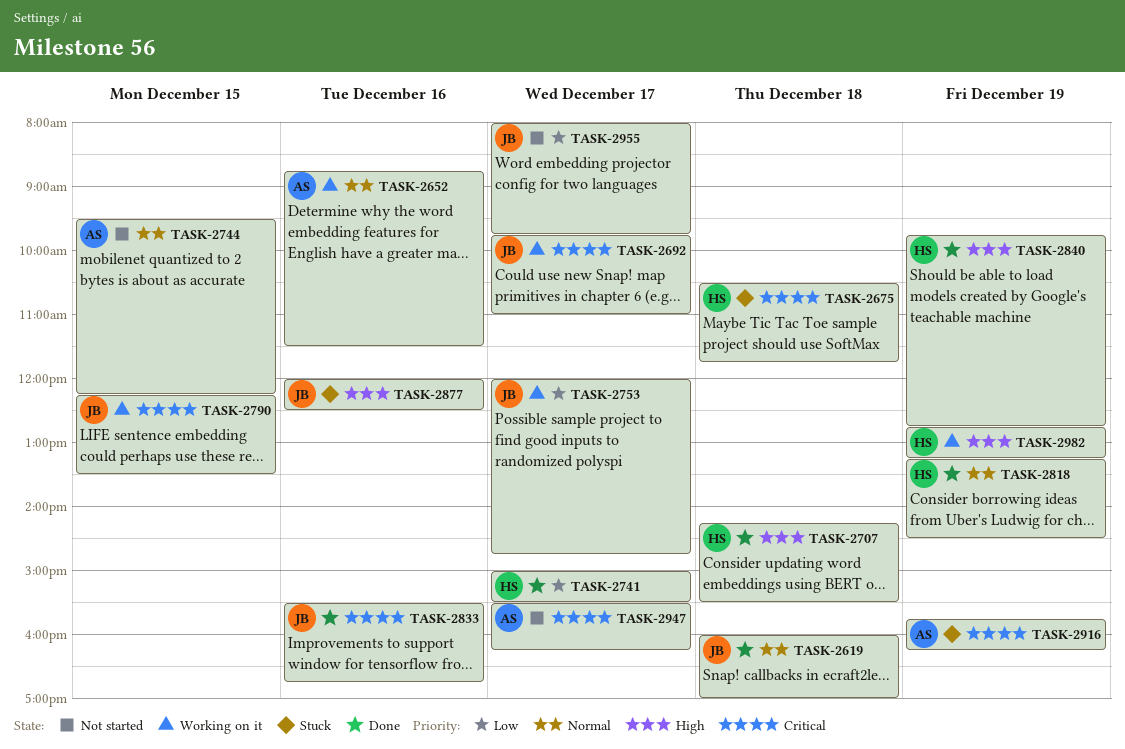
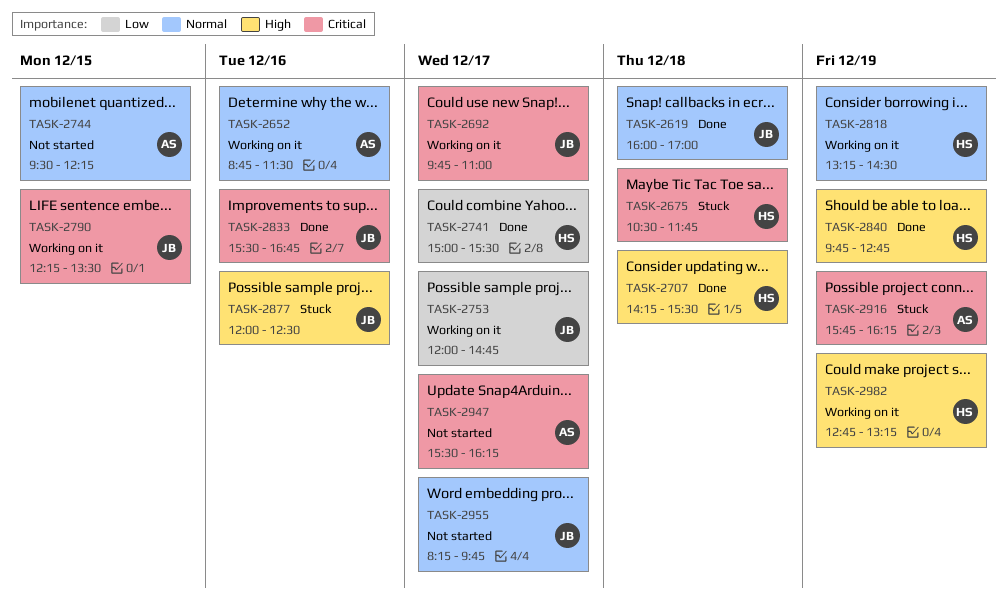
TASK-2818, status: Done -> Working on it
TASK-2955, priority: Low -> Normal
TASK-2955, begins: 08:00 -> 08:15

